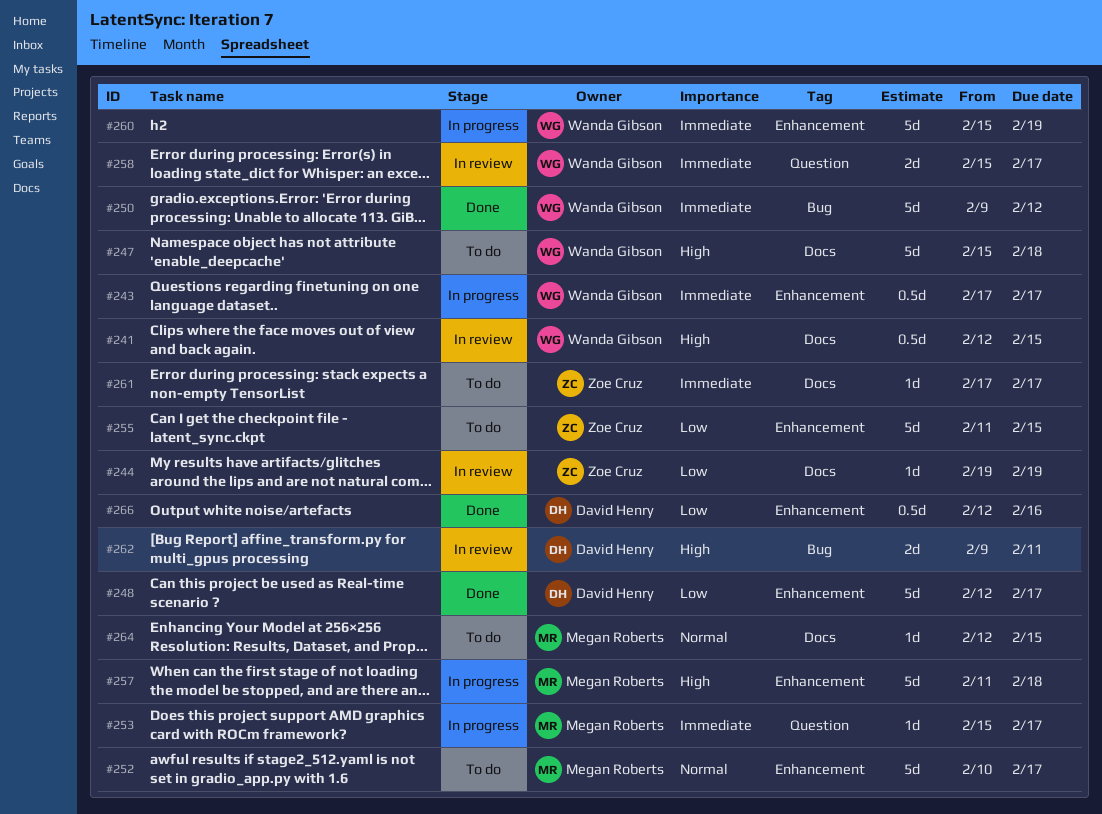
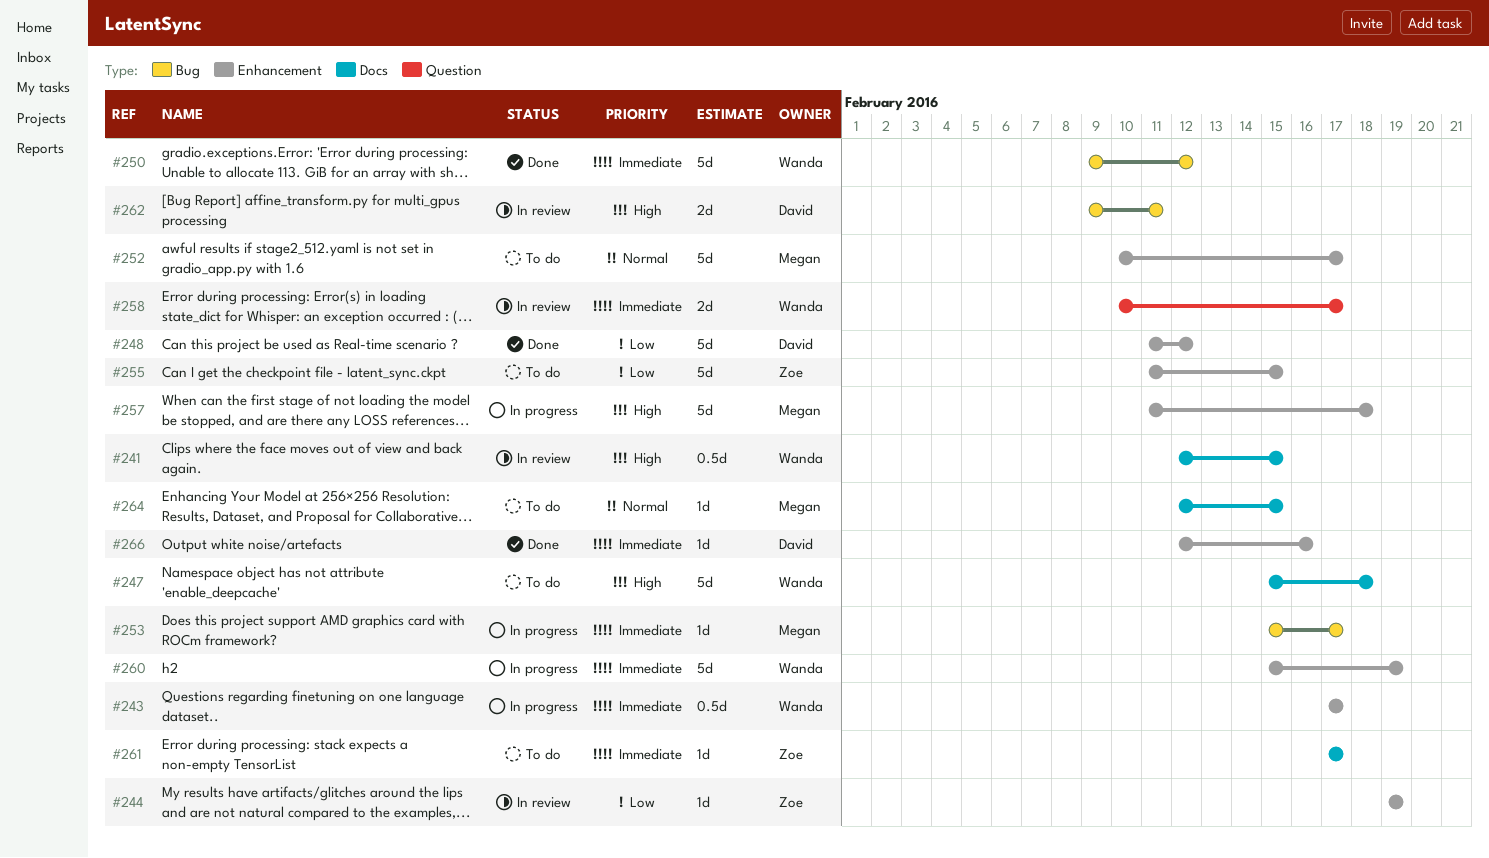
#244, label: Docs -> Enhancement
#248, start: Feb 12 -> Feb 11
#248, due: Feb 17 -> Feb 12
#253, label: Question -> Bug
#258, start: Feb 15 -> Feb 10
#266, priority: Low -> Immediate
#266, estimate: 0.5d -> 1d

